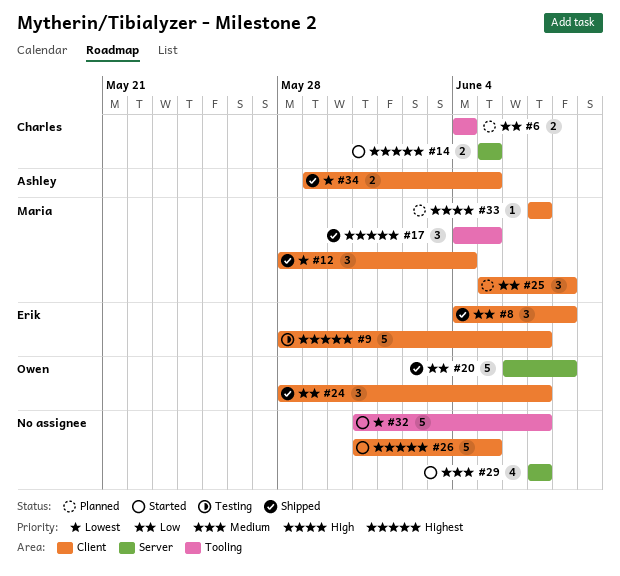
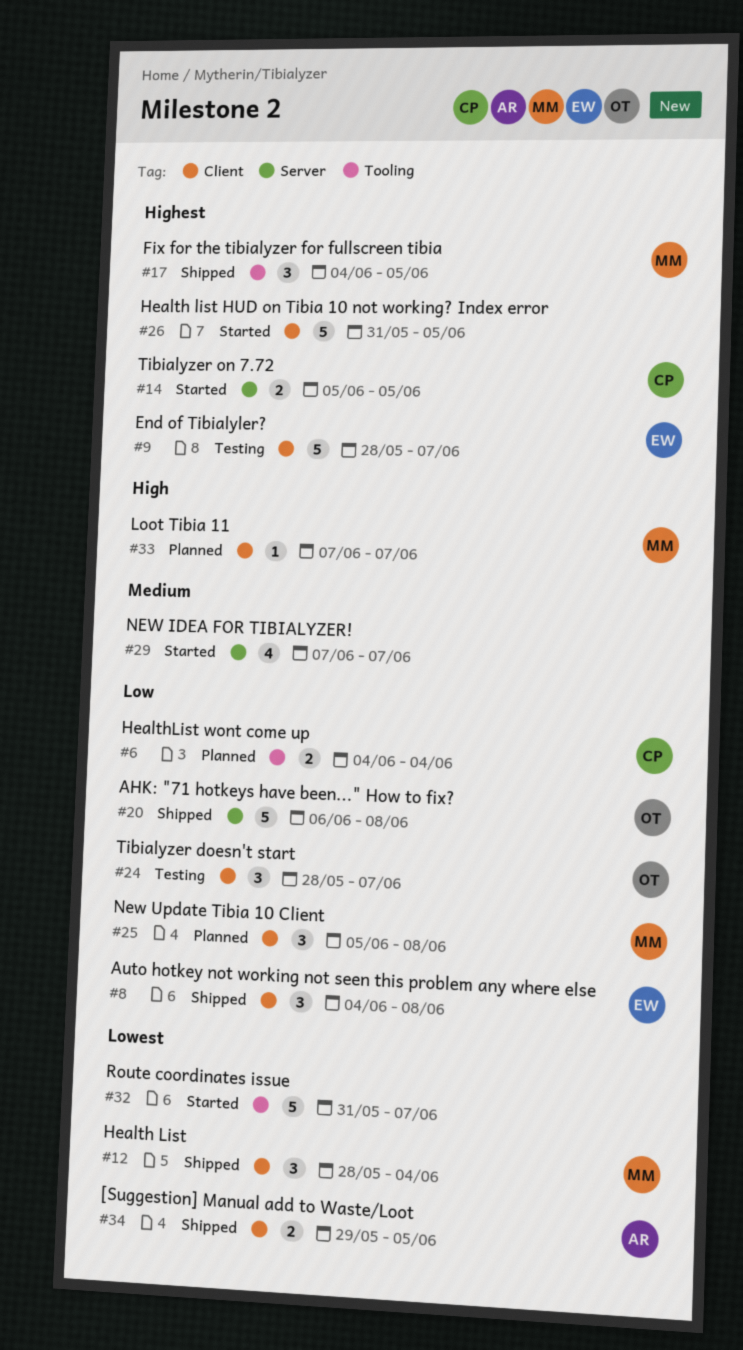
#24, status: Shipped -> Testing

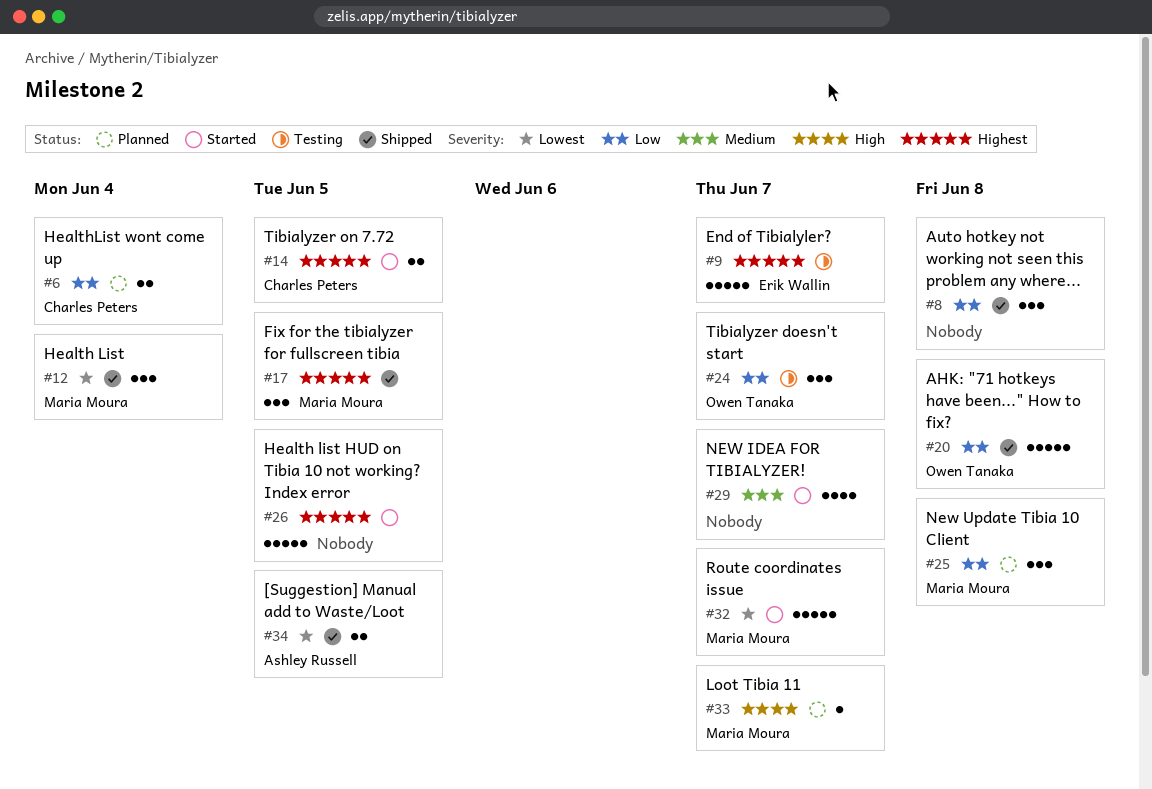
#8, owner: Erik Wallin -> none
#32, owner: none -> Maria Moura

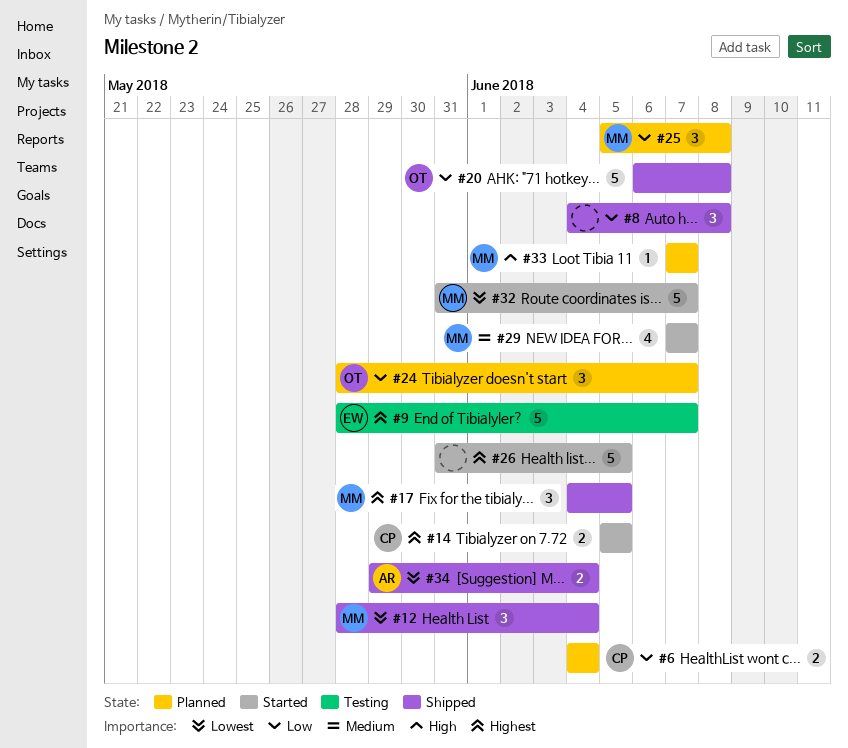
#24, status: Testing -> Planned
#29, owner: none -> Maria Moura
#34, due: Jun 5 -> Jun 4

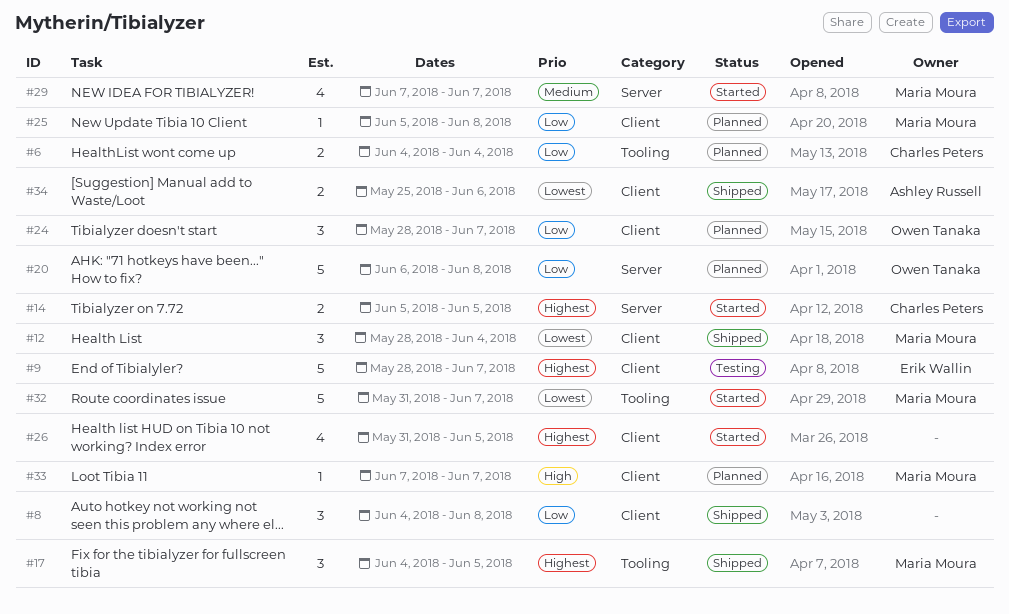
#20, status: Shipped -> Planned
#25, estimate: 3 -> 1
#26, estimate: 5 -> 4
#34, start: May 29 -> May 25
#34, due: Jun 4 -> Jun 6

